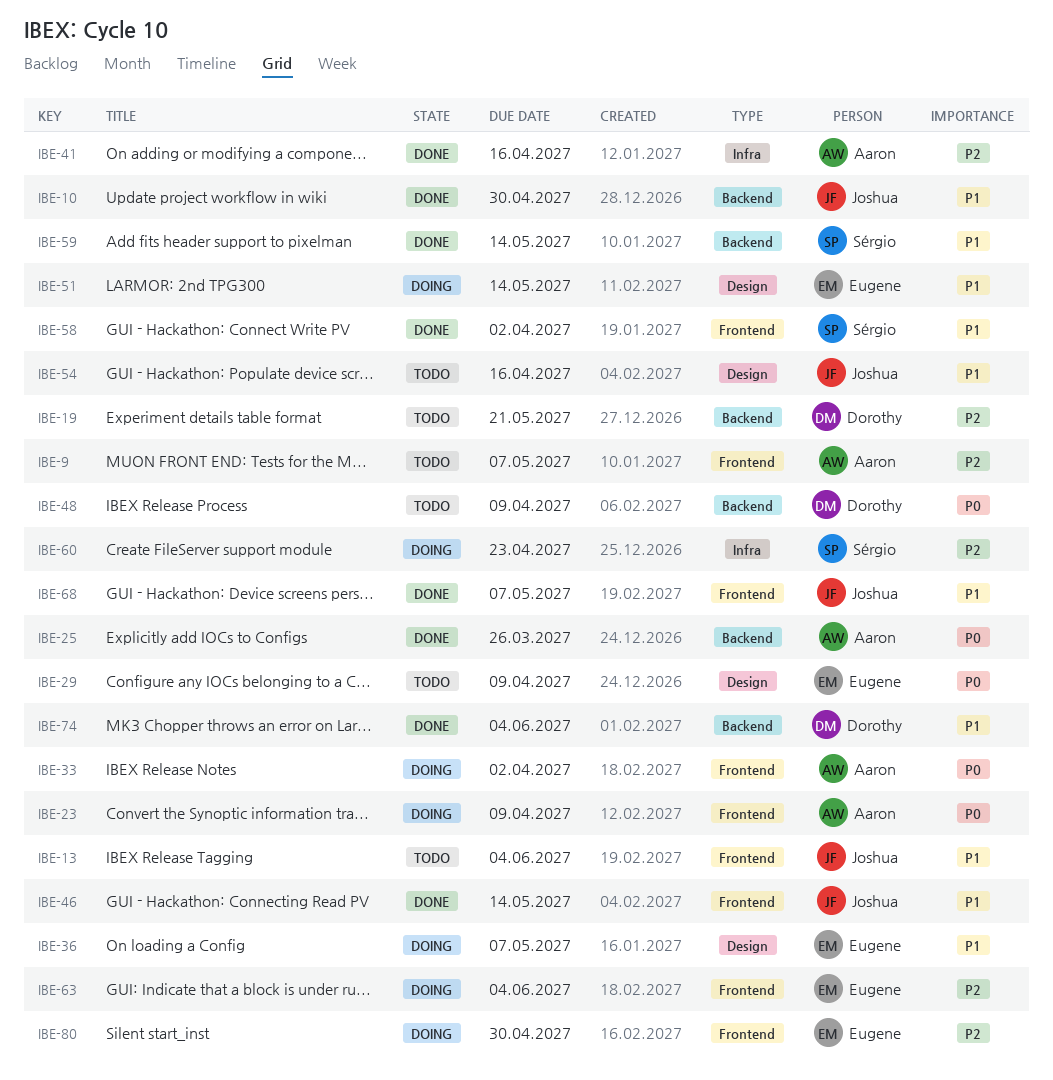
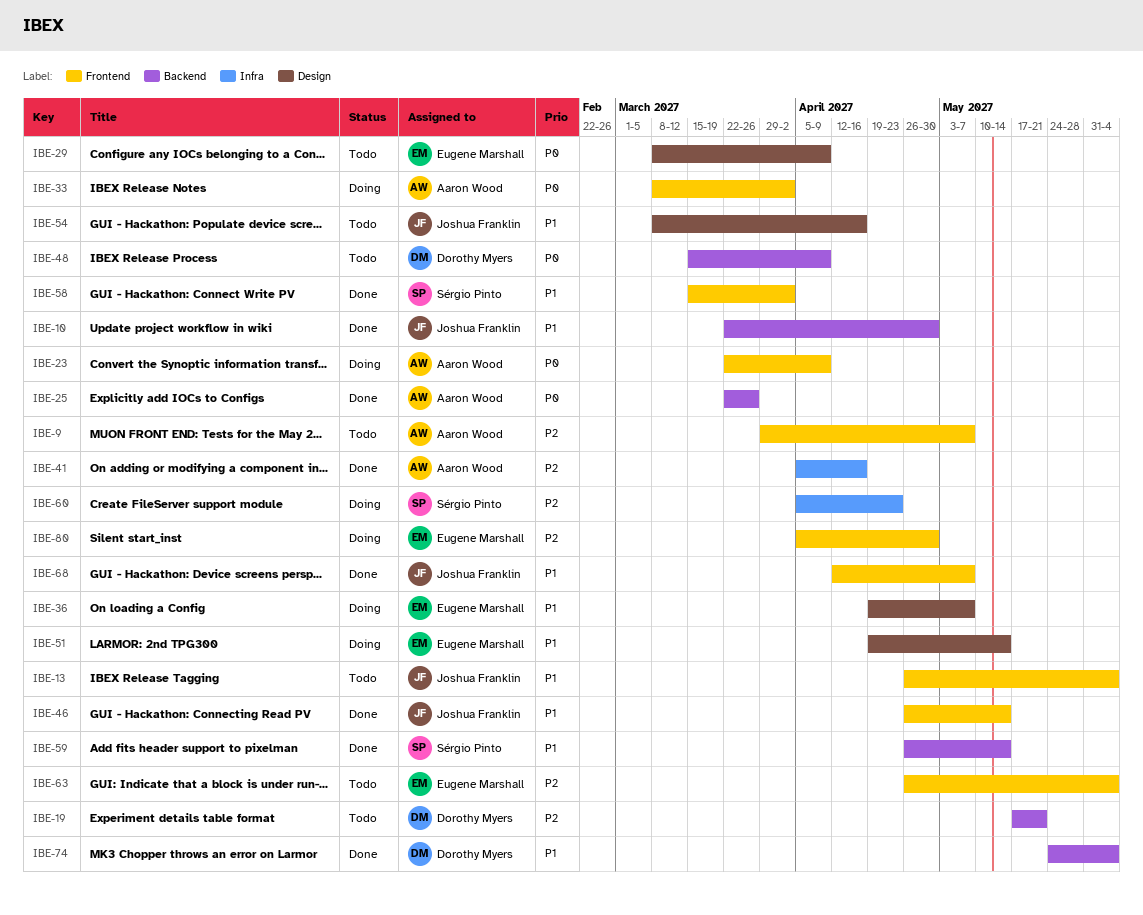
IBE-63, status: Doing -> Todo

